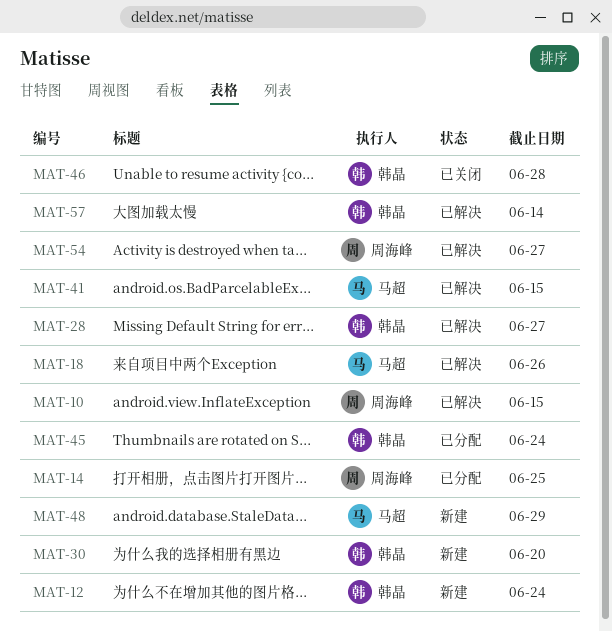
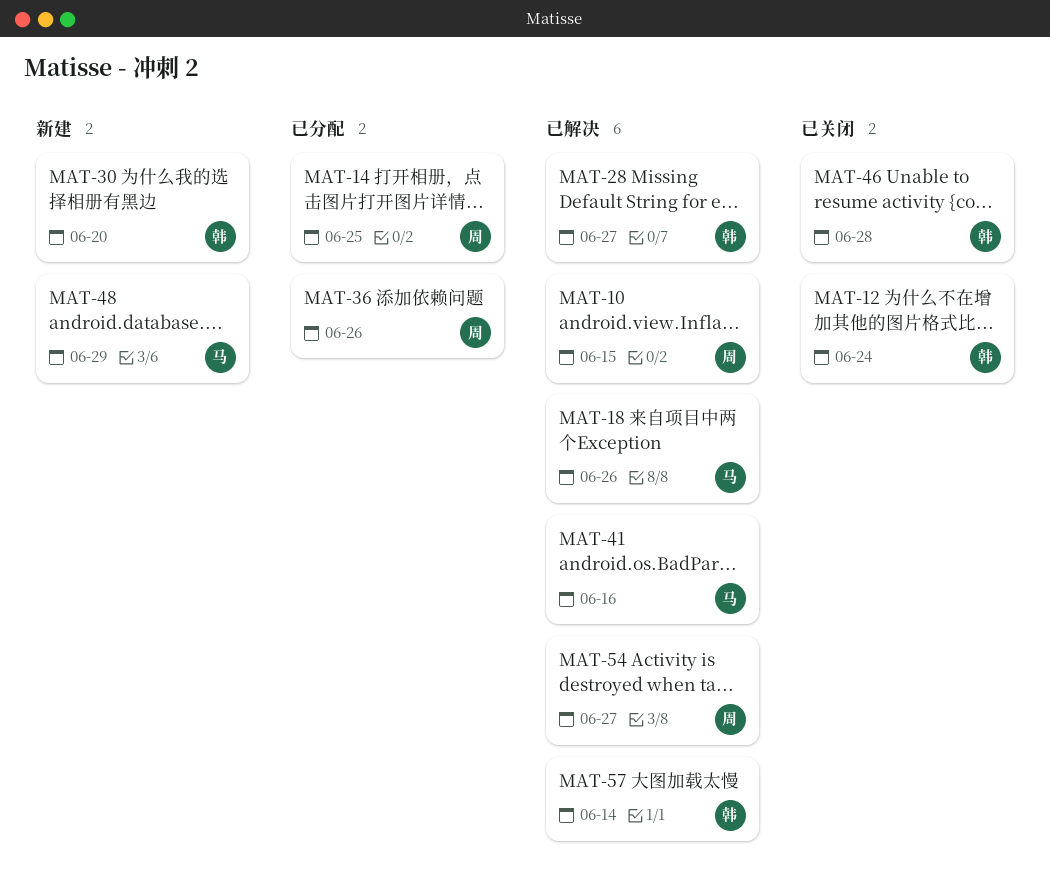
MAT-12, status: 新建 -> 已关闭
MAT-36: none -> present
MAT-41, due: Jun 15 -> Jun 16
MAT-45: present -> none

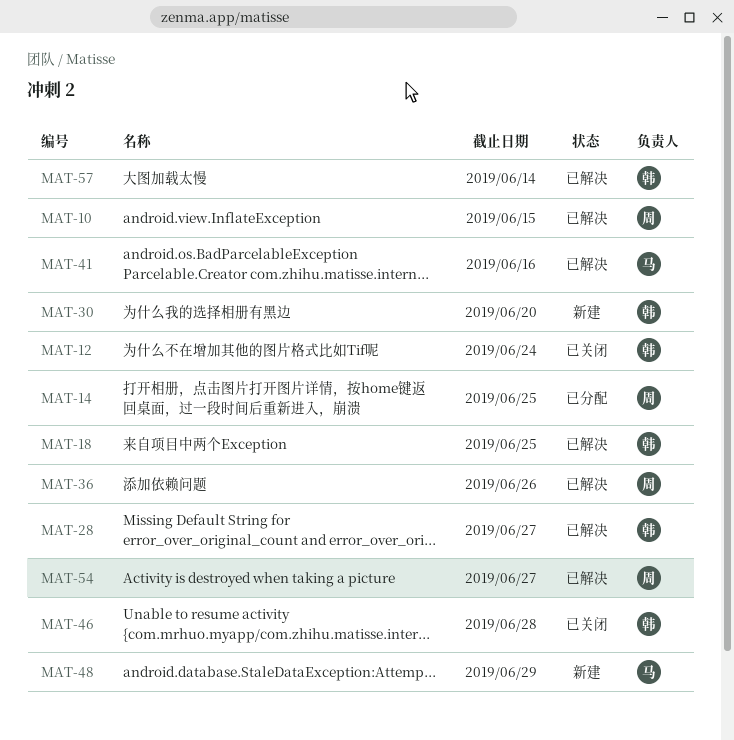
MAT-18, owner: 马 -> 韩
MAT-18, due: Jun 26 -> Jun 25
MAT-36, status: 已分配 -> 已解决

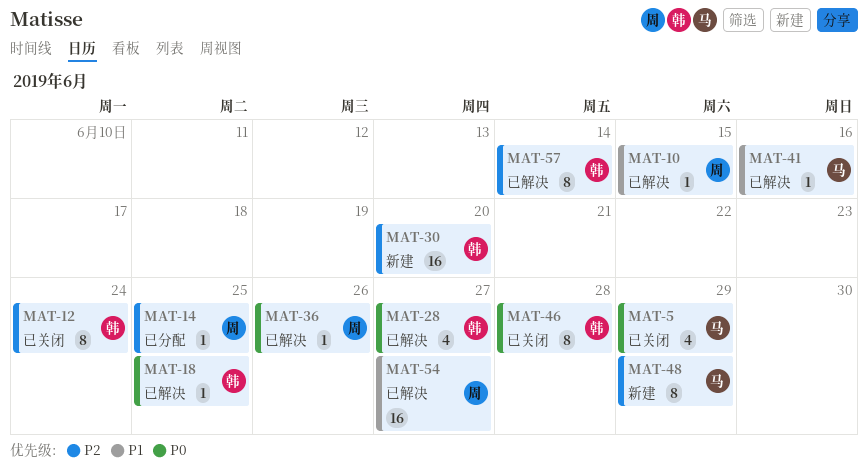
MAT-5: none -> present

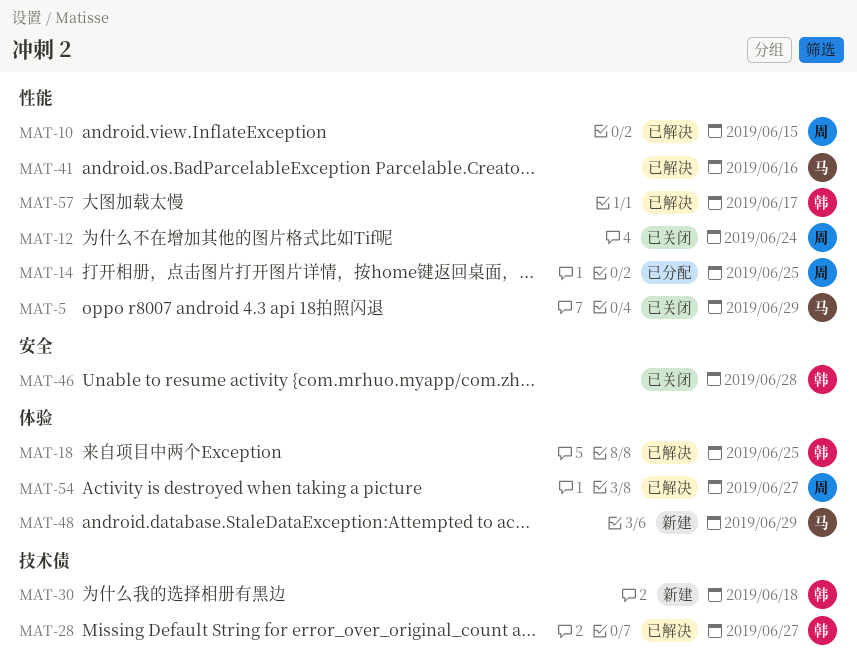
MAT-12, owner: 韩 -> 周
MAT-30, due: Jun 20 -> Jun 18
MAT-36: present -> none
MAT-57, due: Jun 14 -> Jun 17

